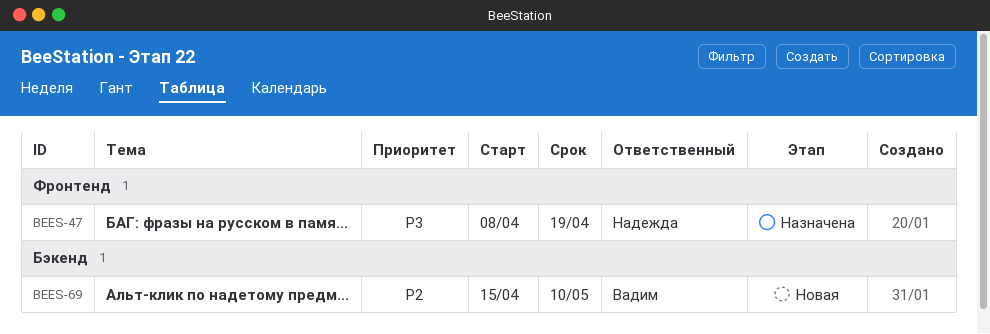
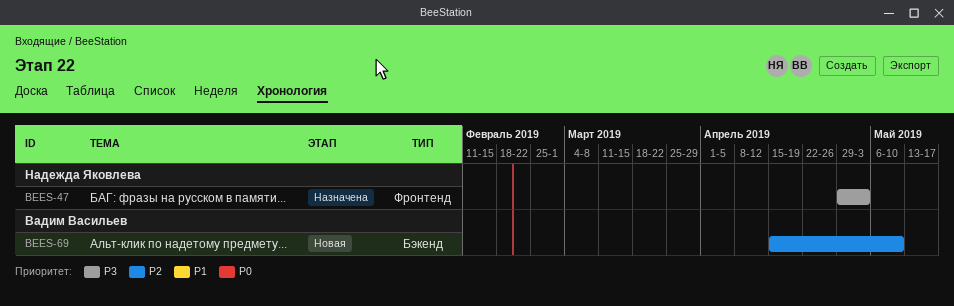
BEES-47, start: Apr 8 -> Apr 29
BEES-47, due: Apr 19 -> May 3

